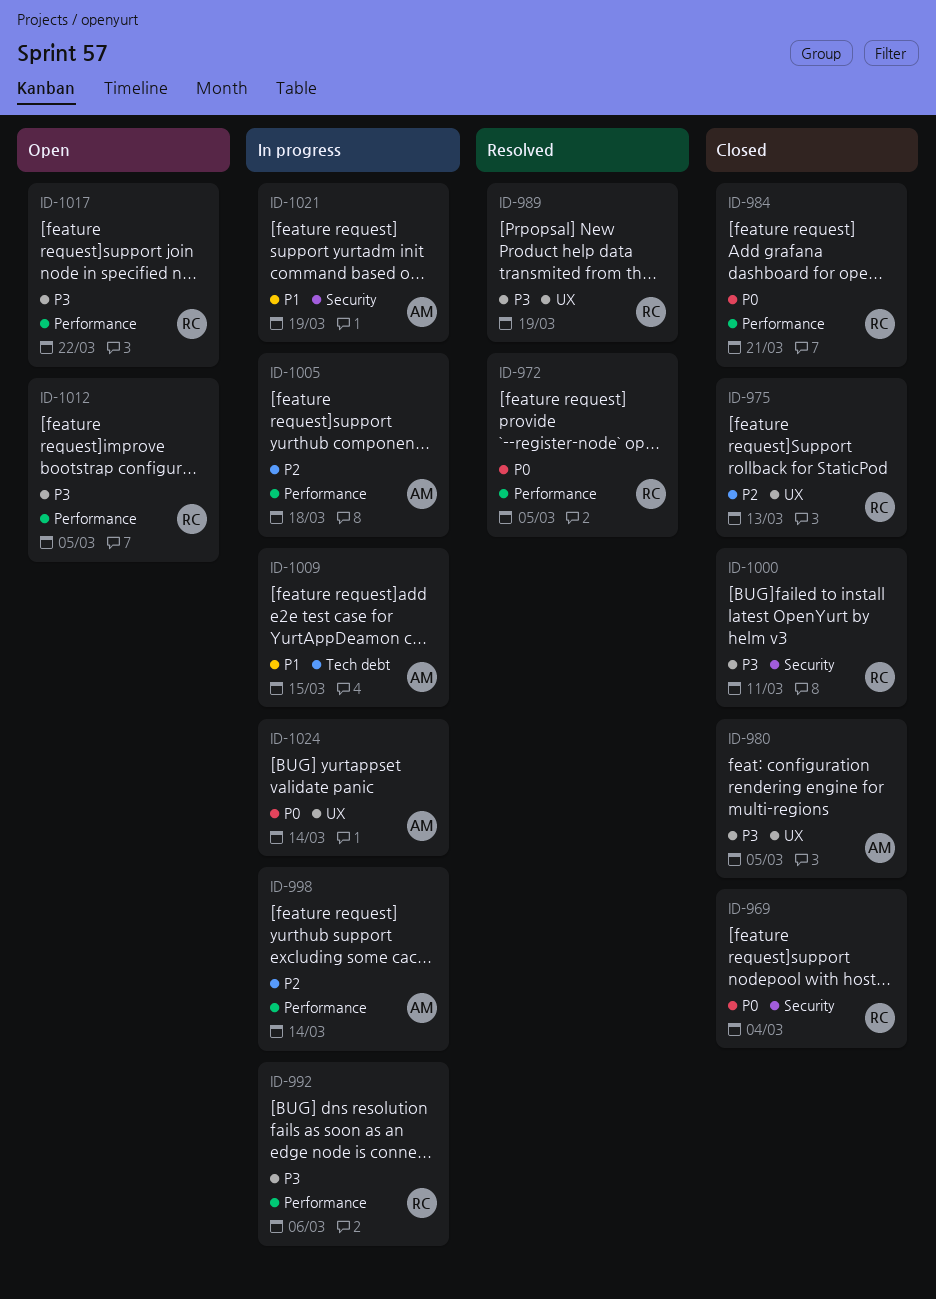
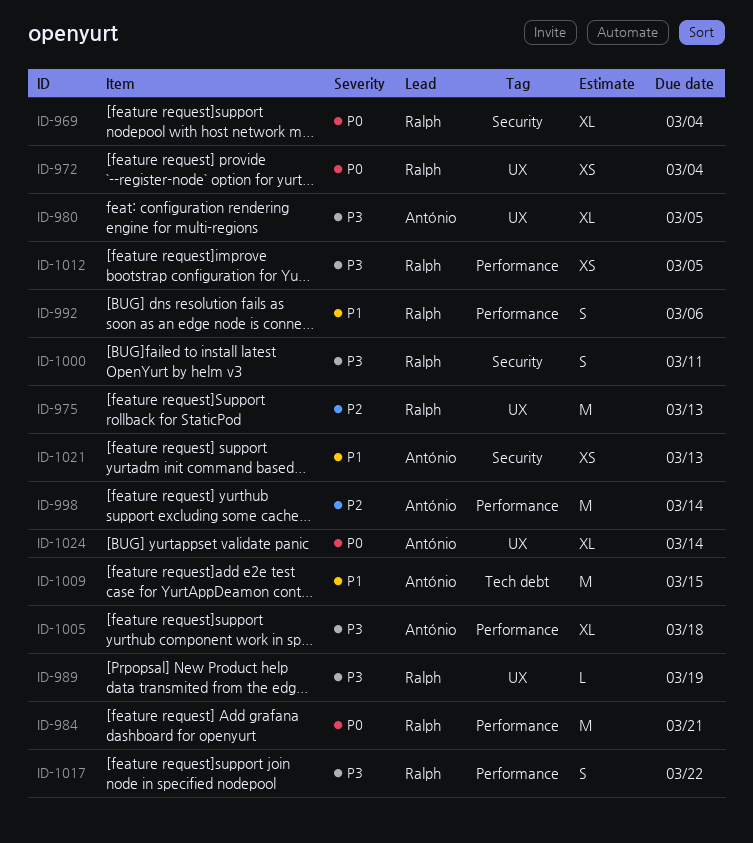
ID-972, label: Performance -> UX
ID-972, due: Mar 5 -> Mar 4
ID-992, priority: P3 -> P1
ID-1005, priority: P2 -> P3
ID-1021, due: Mar 19 -> Mar 13

